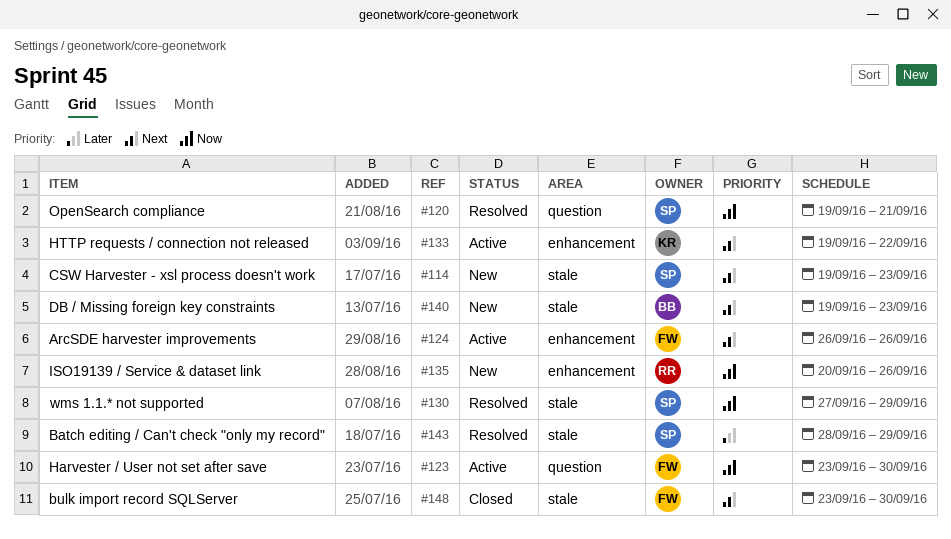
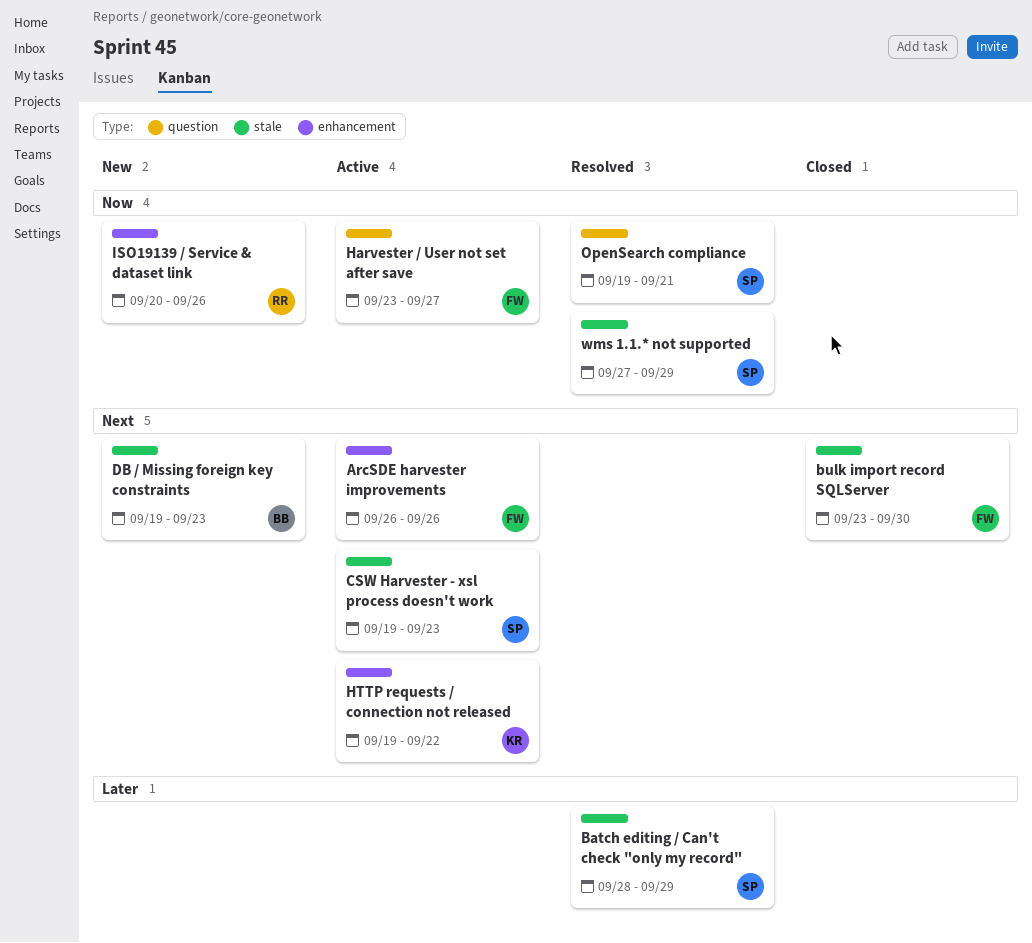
CSW Harvester - xsl process doesn't work, status: New -> Active
Harvester / User not set after save, due: Sep 30 -> Sep 27

